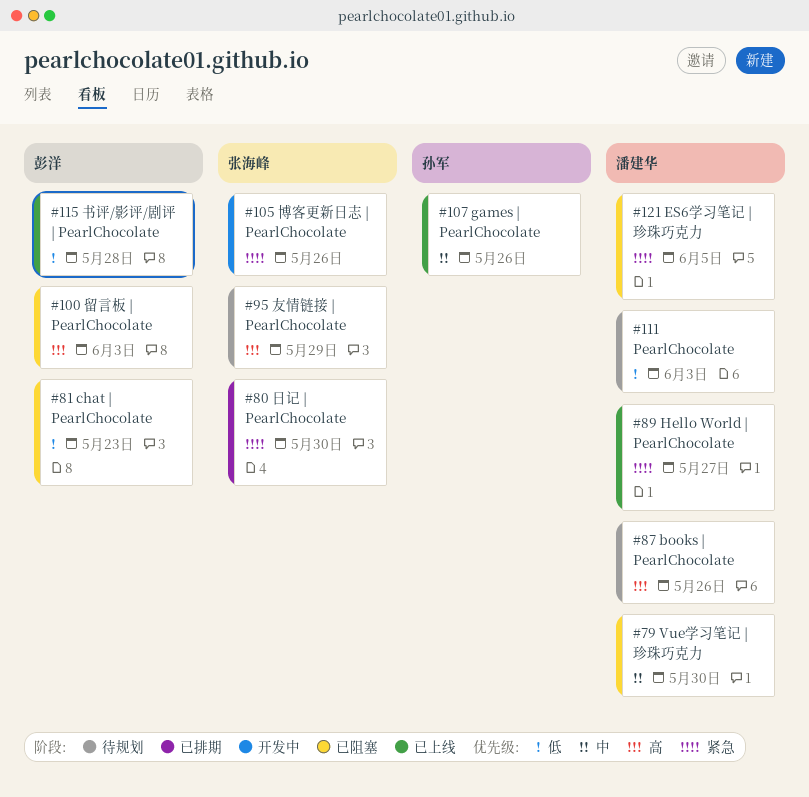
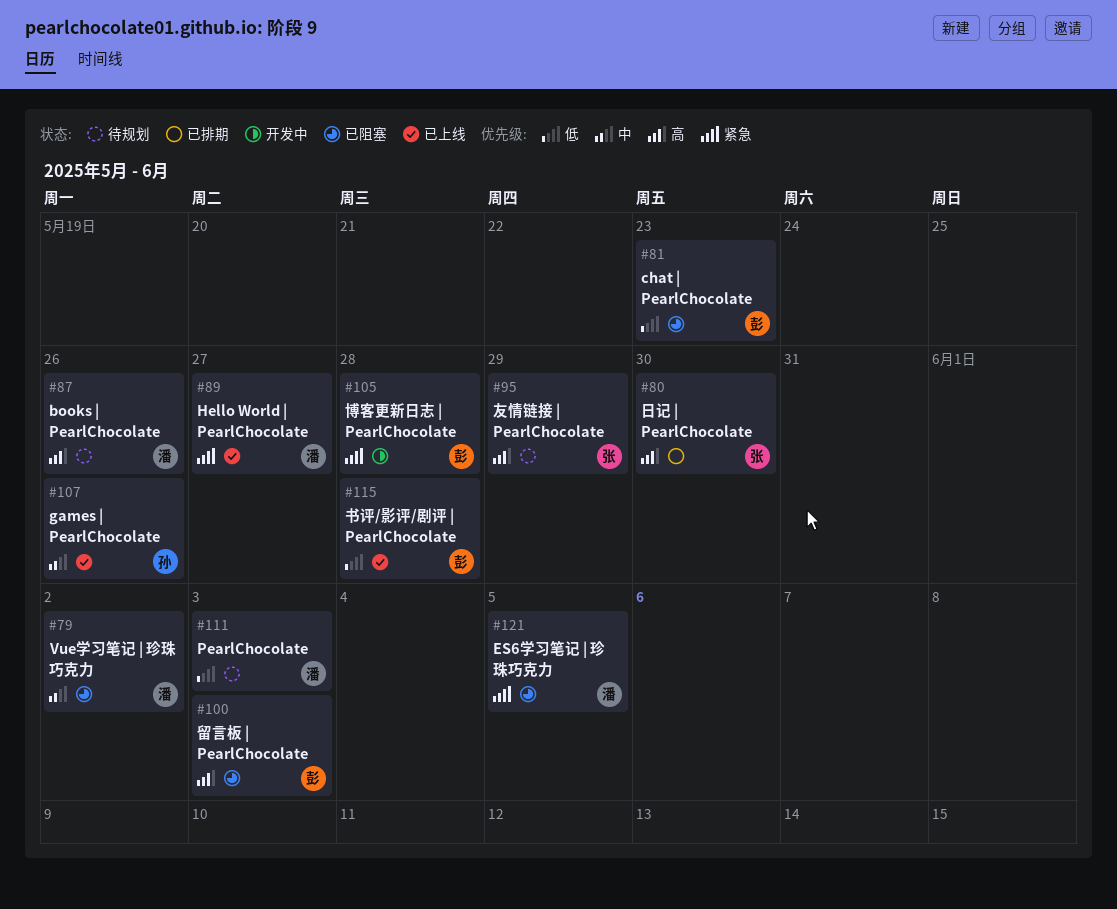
#79, due: May 30 -> Jun 2
#80, priority: 紧急 -> 高
#105, owner: 张海峰 -> 彭洋
#105, due: May 26 -> May 28

